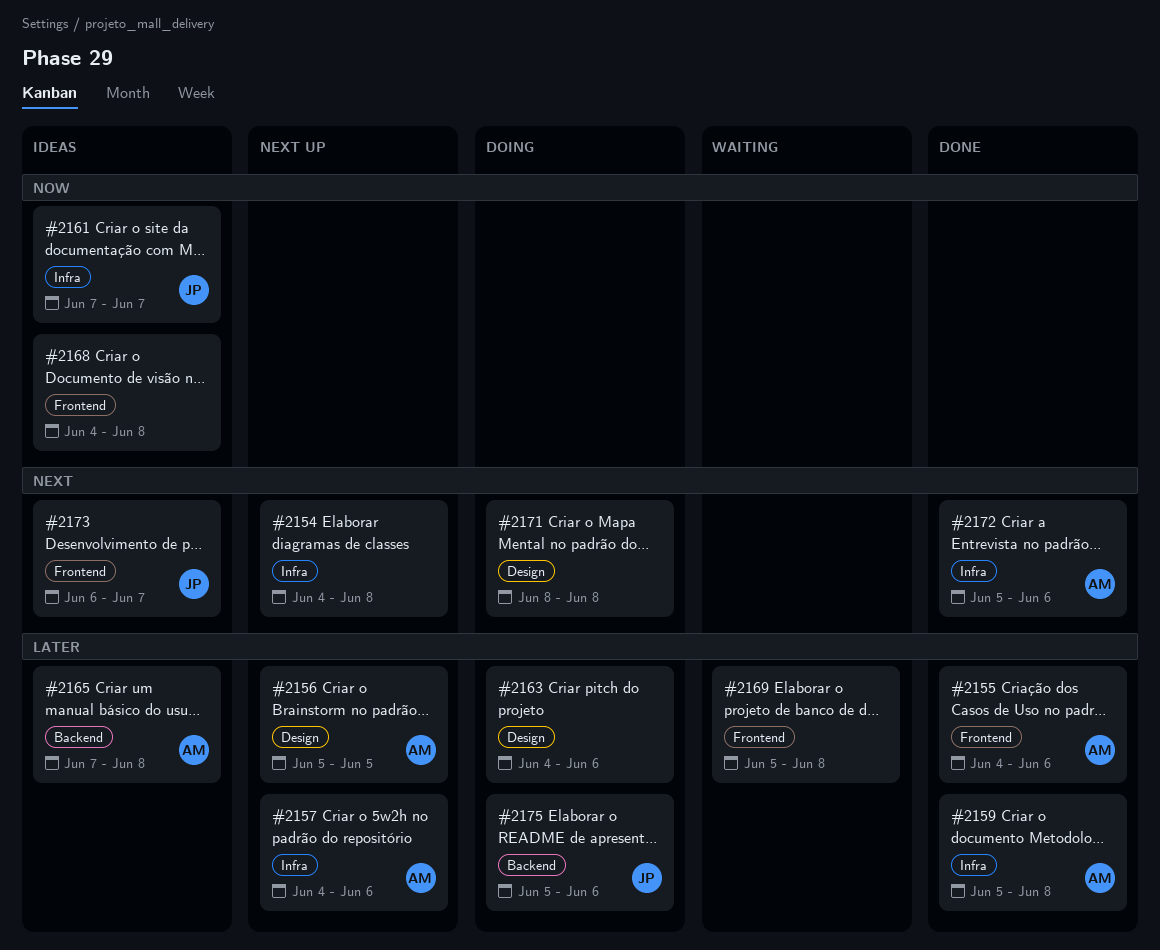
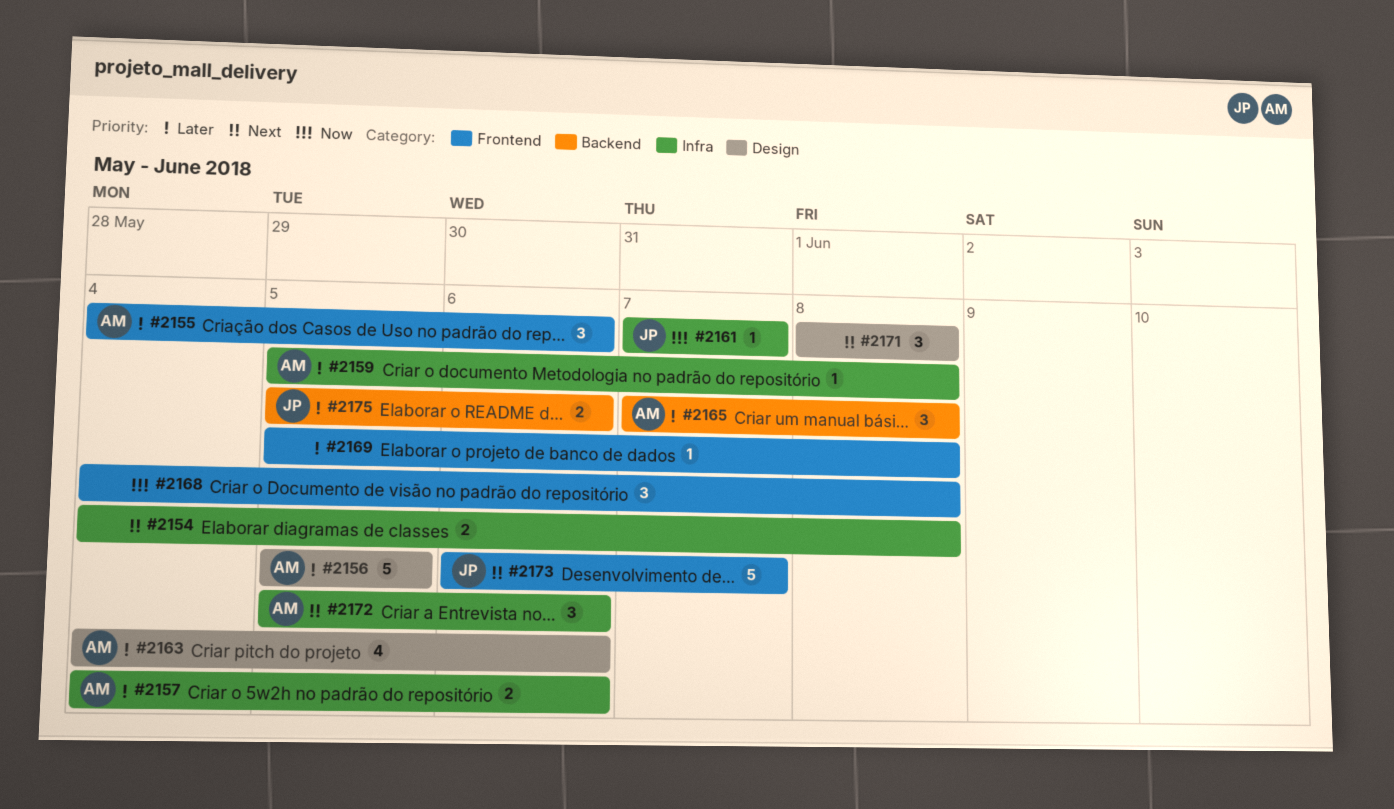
#2163, owner: none -> AM

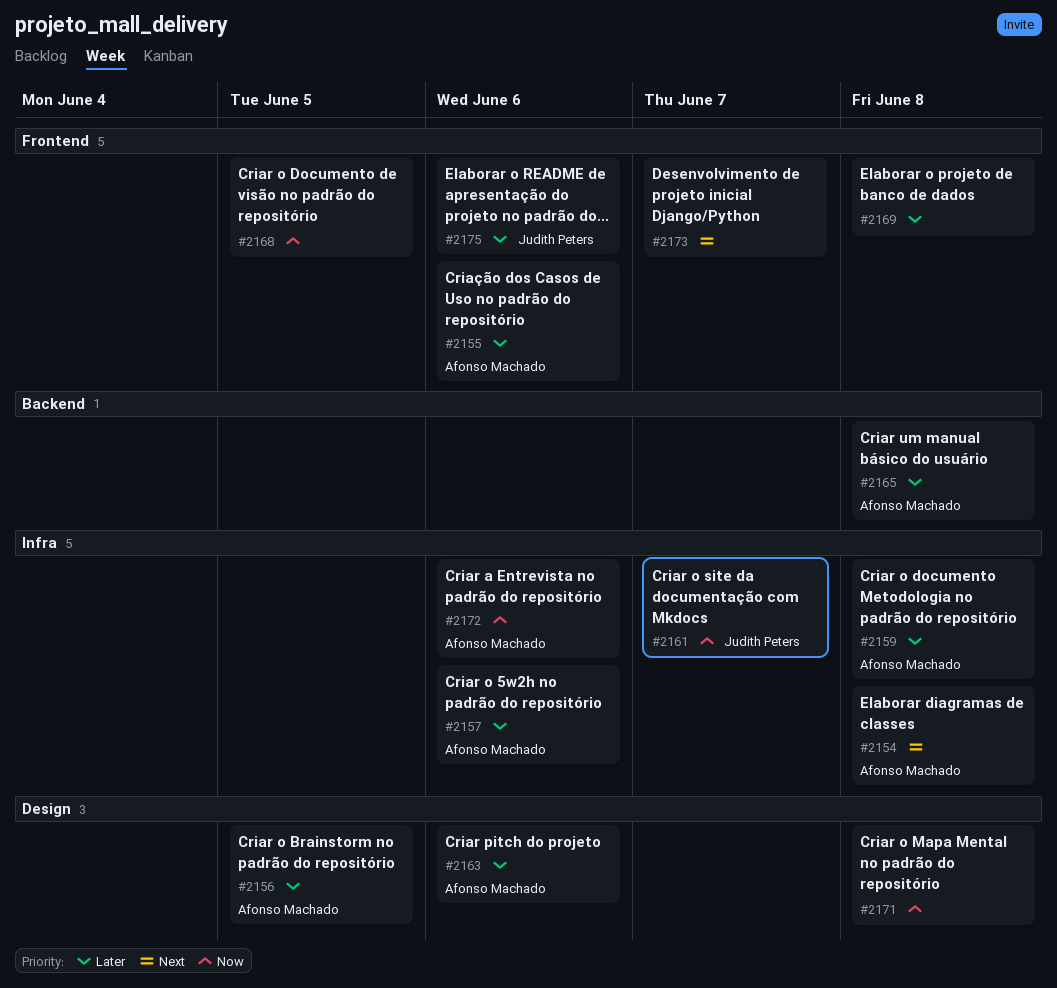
#2154, owner: none -> Afonso Machado
#2168, due: Jun 8 -> Jun 5
#2171, priority: Next -> Now
#2172, priority: Next -> Now
#2173, owner: Judith Peters -> none
#2175, label: Backend -> Frontend

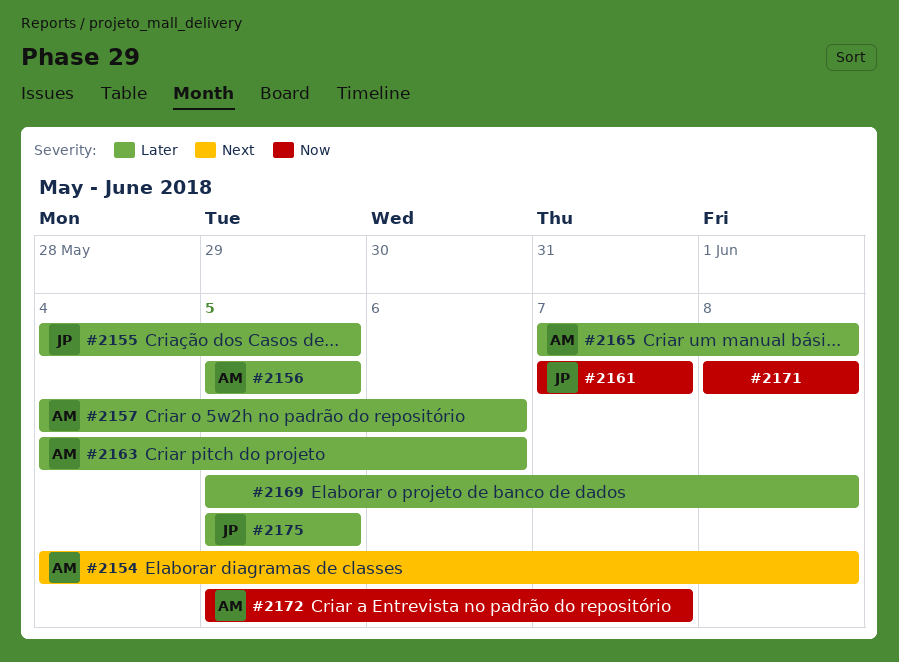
#2155, owner: Afonso Machado -> Judith Peters
#2155, due: Jun 6 -> Jun 5
#2159: present -> none
#2168: present -> none
#2172, due: Jun 6 -> Jun 7
#2173: present -> none
#2175, due: Jun 6 -> Jun 5

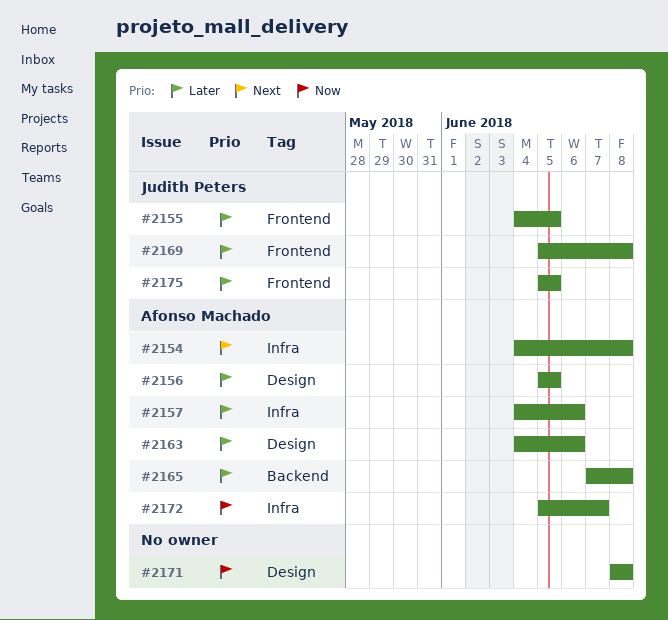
#2161: present -> none
#2169, owner: none -> Judith Peters

